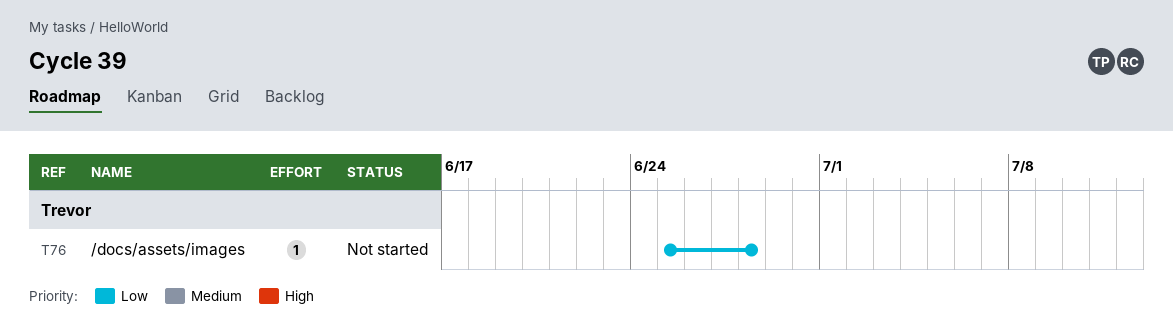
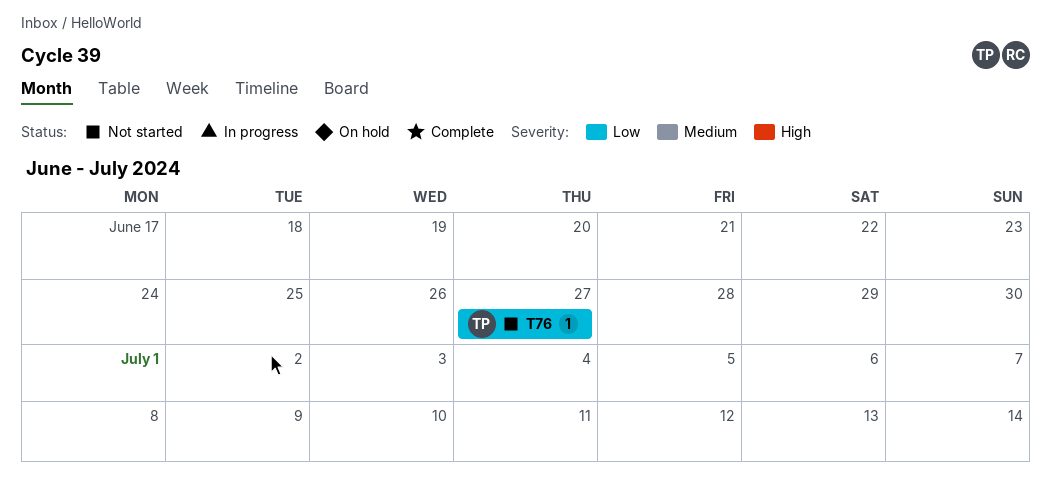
T76, start: Jun 25 -> Jun 27
T76, due: Jun 28 -> Jun 27

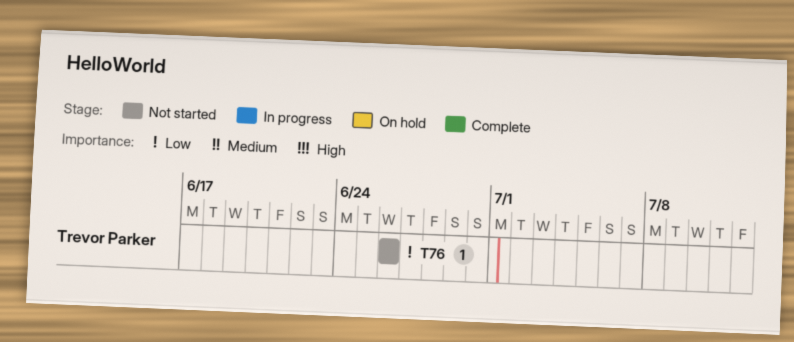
T76, start: Jun 27 -> Jun 26
T76, due: Jun 27 -> Jun 26

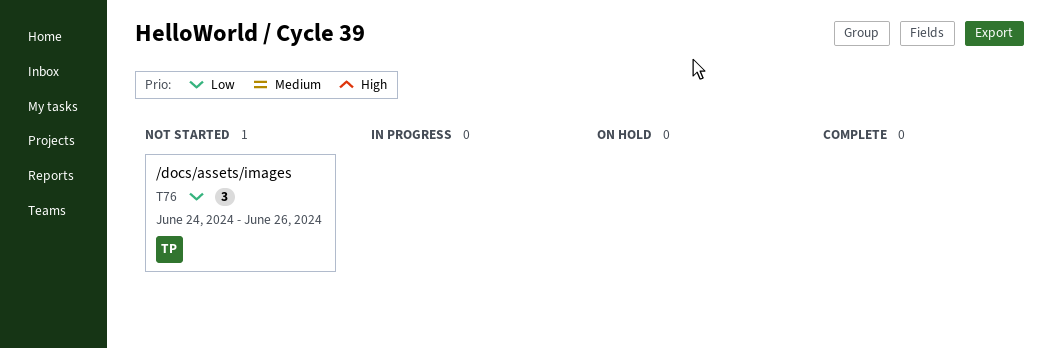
T76, estimate: 1 -> 3
T76, start: Jun 26 -> Jun 24

